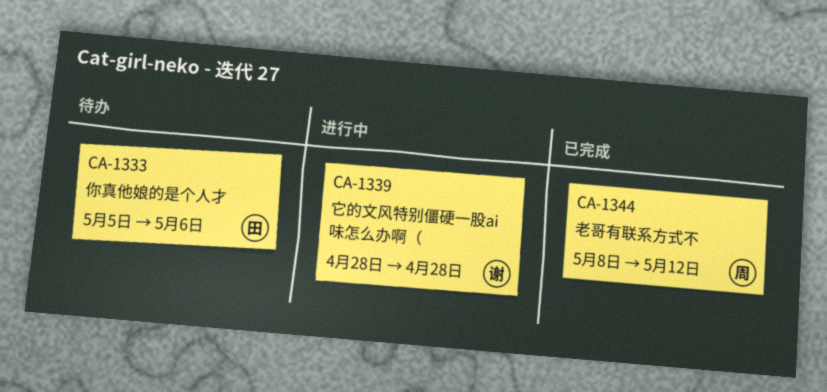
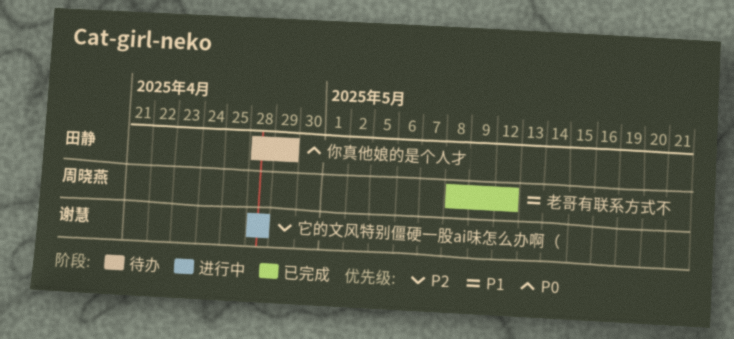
你真他娘的是个人才, start: May 5 -> Apr 28
你真他娘的是个人才, due: May 6 -> Apr 29

